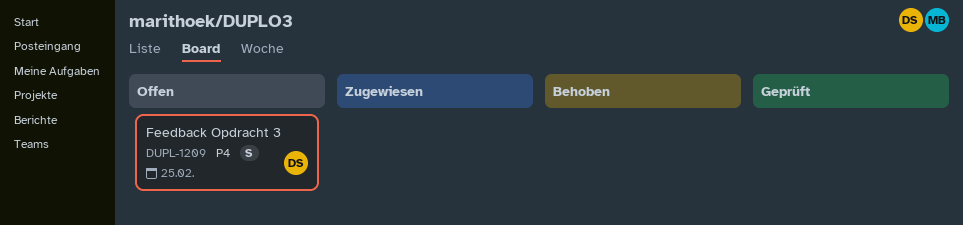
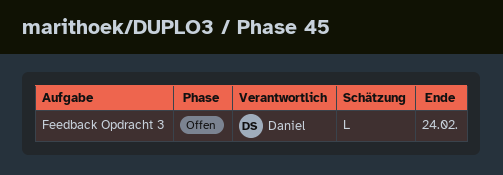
Feedback Opdracht 3, estimate: S -> L
Feedback Opdracht 3, due: Feb 25 -> Feb 24

